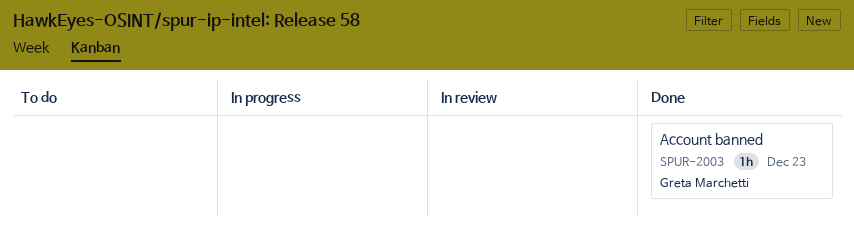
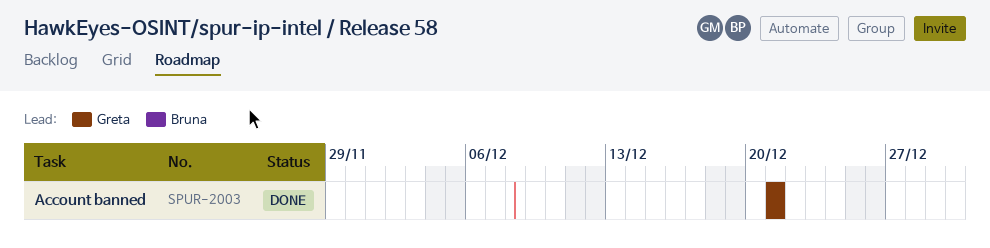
SPUR-2003, due: Dec 23 -> Dec 21

